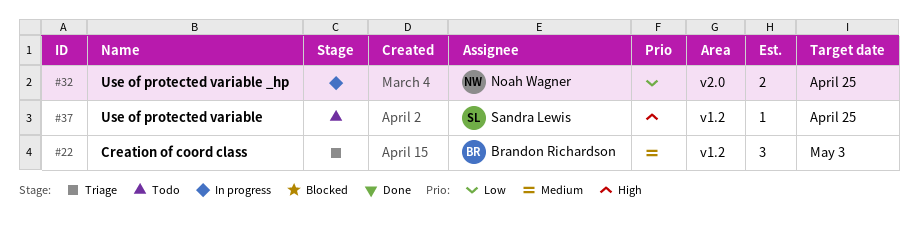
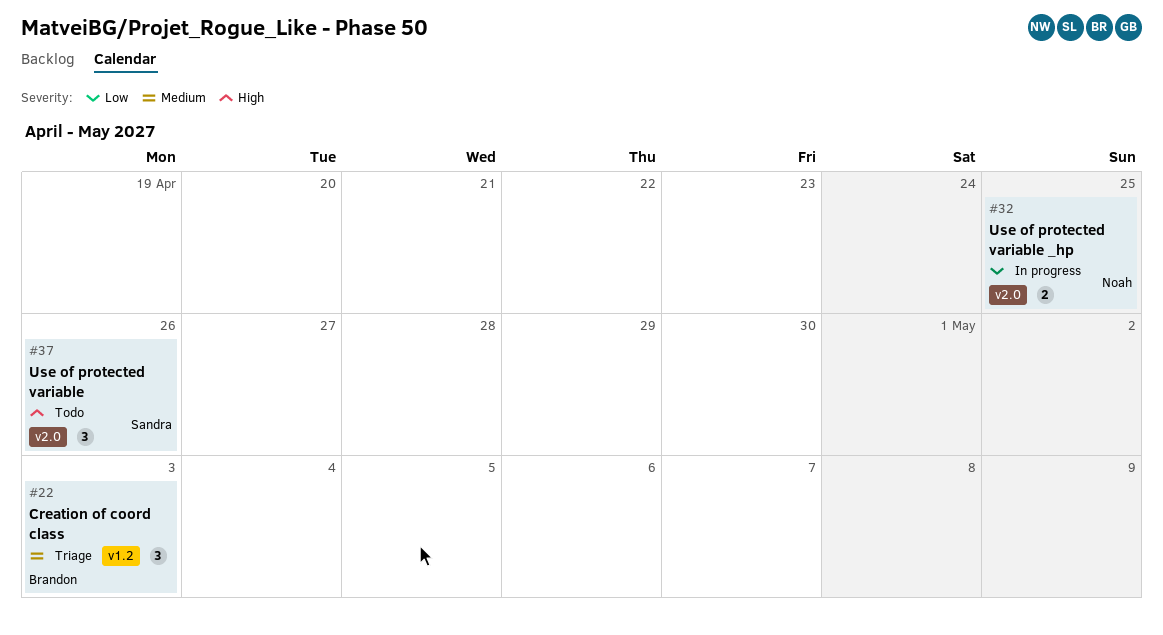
#37, label: v1.2 -> v2.0
#37, estimate: 1 -> 3
#37, due: Apr 25 -> Apr 26

